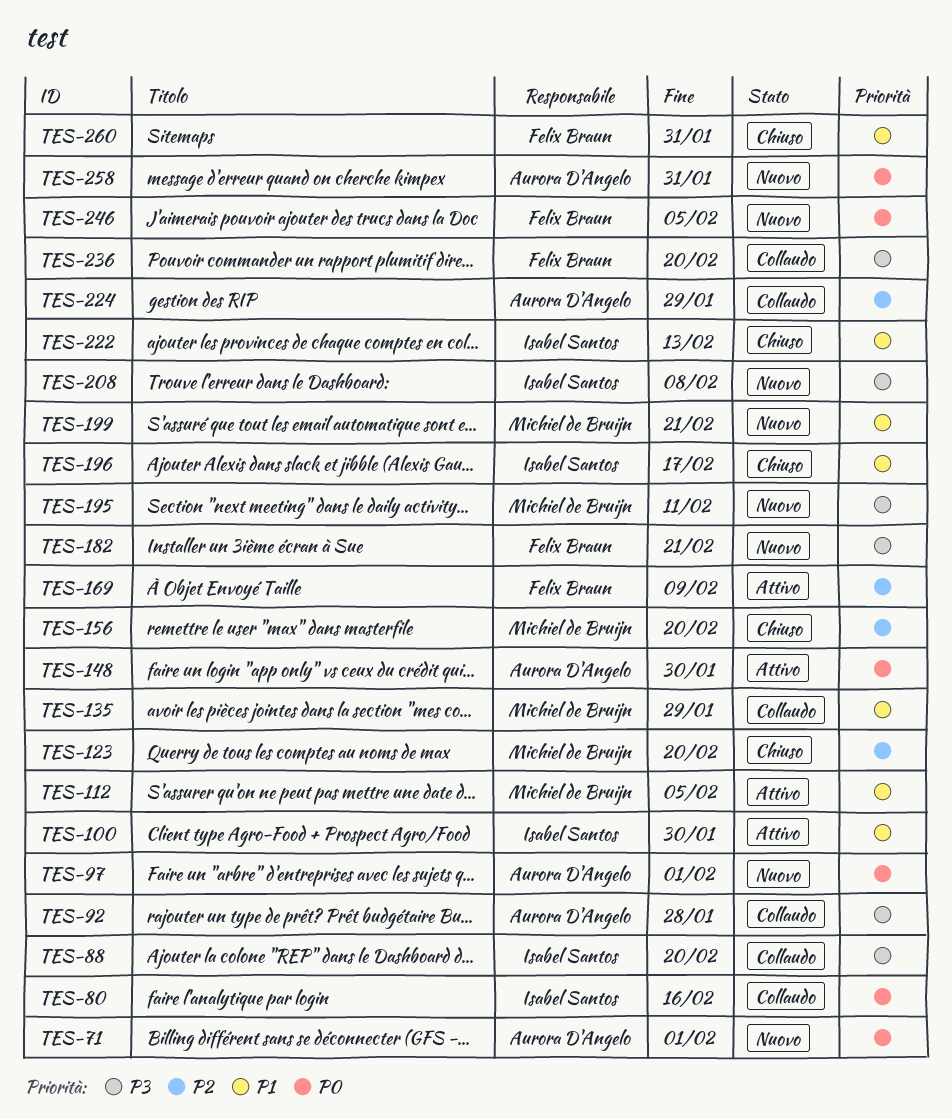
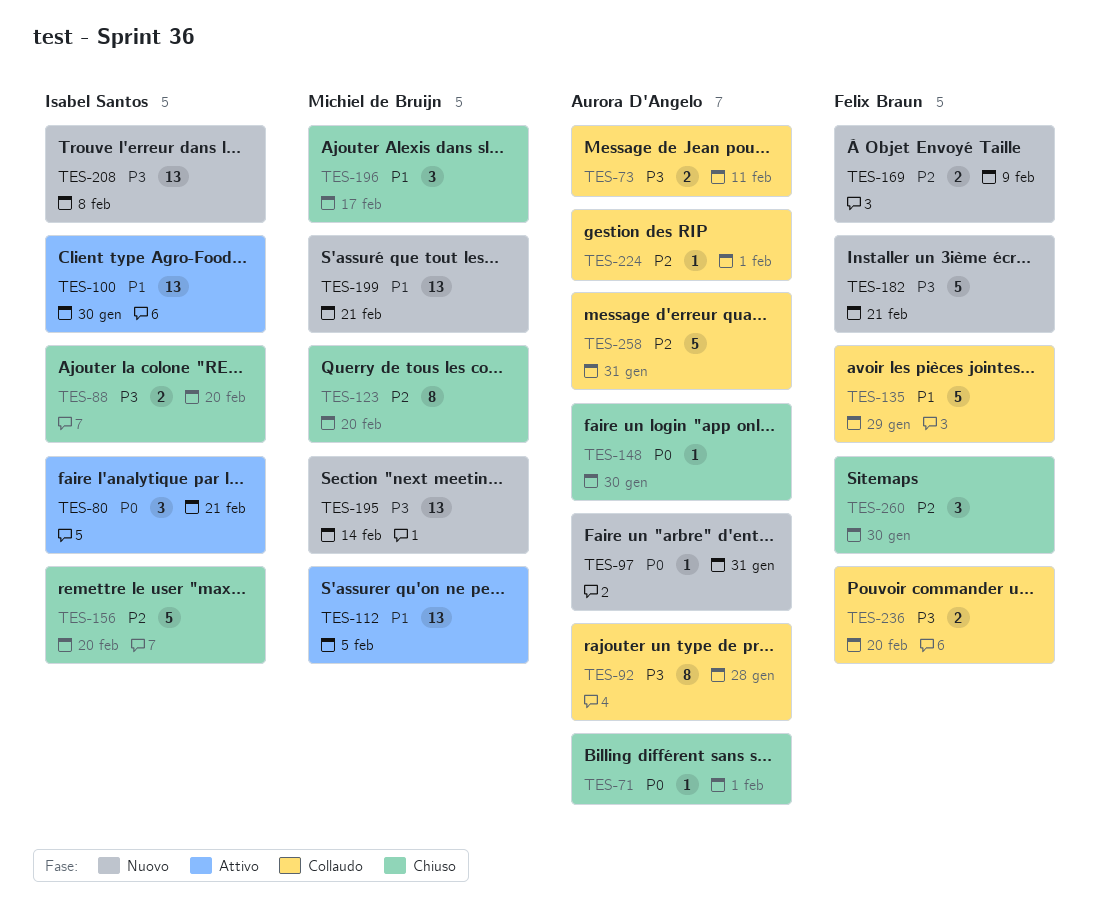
TES-71, status: Nuovo -> Chiuso
TES-73: none -> present
TES-80, status: Collaudo -> Attivo
TES-80, due: Feb 16 -> Feb 21
TES-88, status: Collaudo -> Chiuso
TES-97, due: Feb 1 -> Jan 31
TES-135, owner: Michiel de Bruijn -> Felix Braun
TES-148, status: Attivo -> Chiuso
TES-156, owner: Michiel de Bruijn -> Isabel Santos
TES-169, status: Attivo -> Nuovo
TES-195, due: Feb 11 -> Feb 14
TES-196, owner: Isabel Santos -> Michiel de Bruijn
TES-222: present -> none
TES-224, due: Jan 29 -> Feb 1
TES-246: present -> none
TES-258, status: Nuovo -> Collaudo
TES-258, priority: P0 -> P2
TES-260, priority: P1 -> P2
TES-260, due: Jan 31 -> Jan 30

